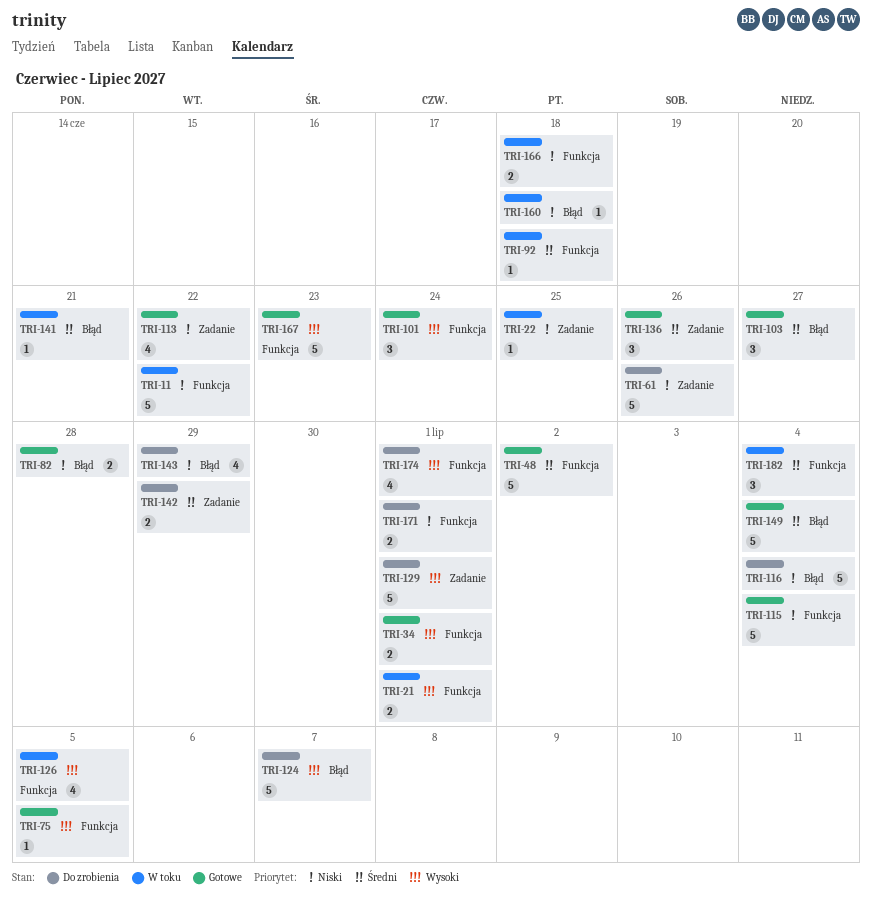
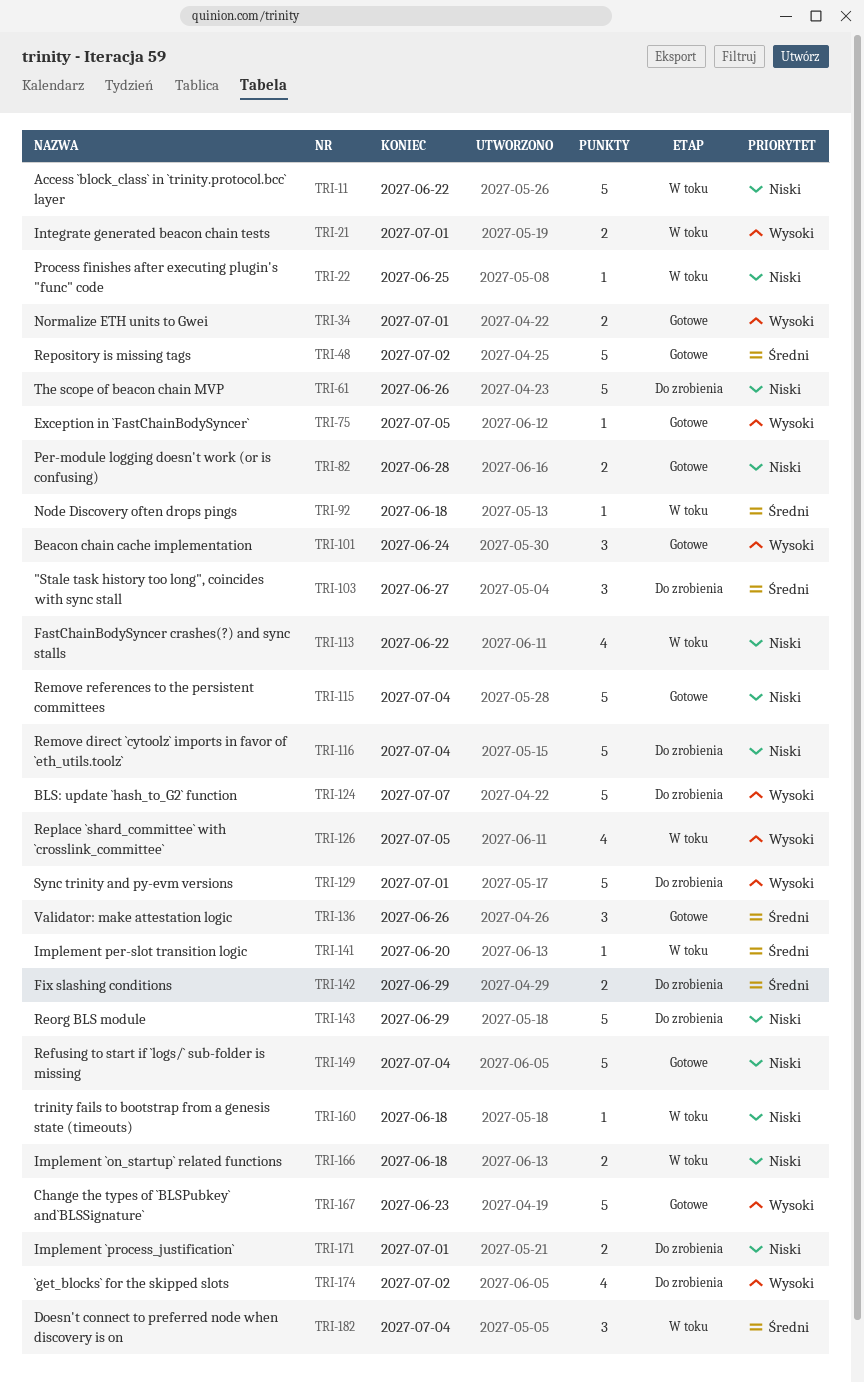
TRI-103, status: Gotowe -> Do zrobienia
TRI-113, status: Gotowe -> W toku
TRI-141, due: Jun 21 -> Jun 20
TRI-143, estimate: 4 -> 5
TRI-149, priority: Średni -> Niski
TRI-174, due: Jul 1 -> Jul 2

